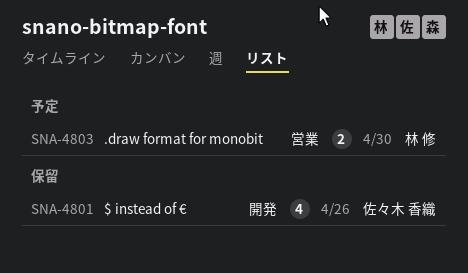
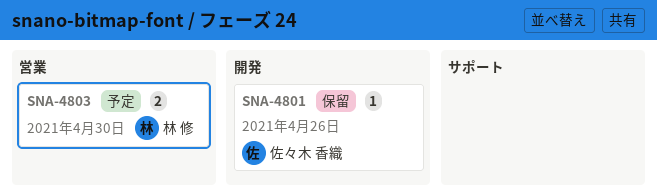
SNA-4801, estimate: 4 -> 1

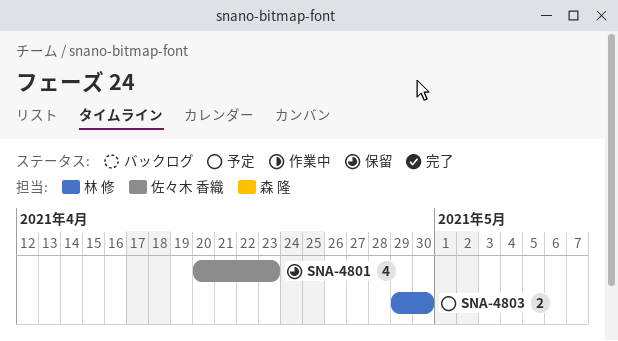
SNA-4801, estimate: 1 -> 4
SNA-4801, due: Apr 26 -> Apr 23

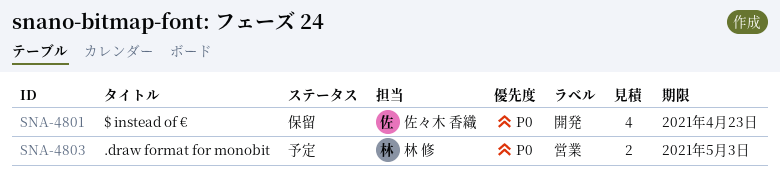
SNA-4803, due: Apr 30 -> May 3

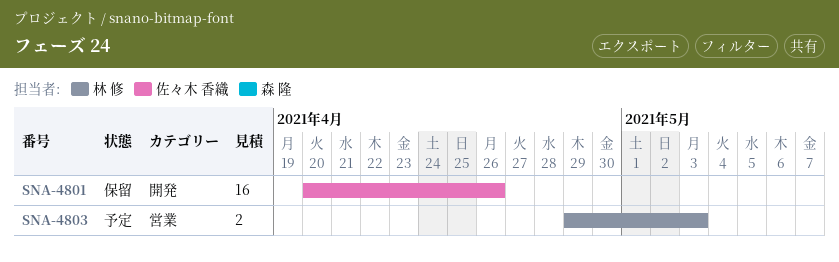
SNA-4801, estimate: 4 -> 16
SNA-4801, due: Apr 23 -> Apr 26

